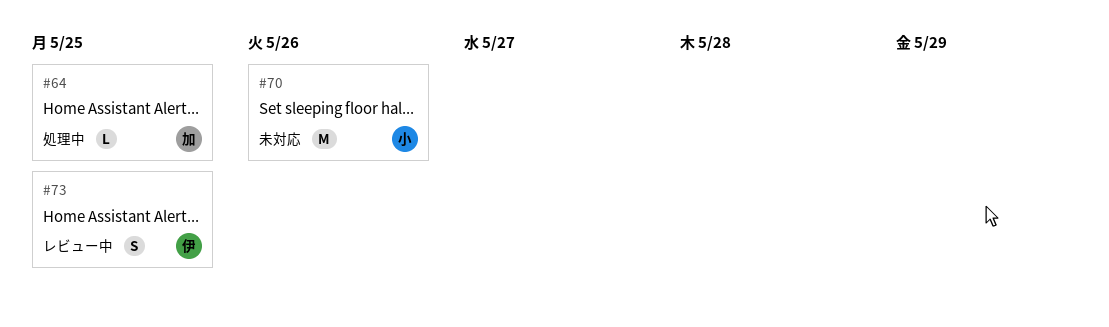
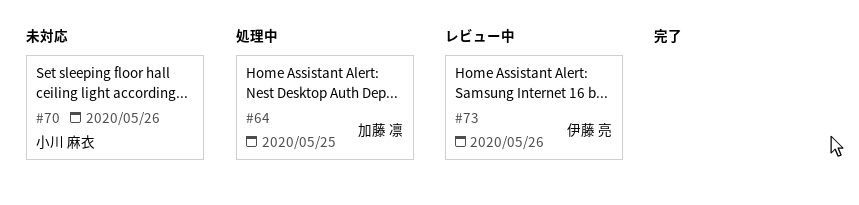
#73, due: May 25 -> May 26

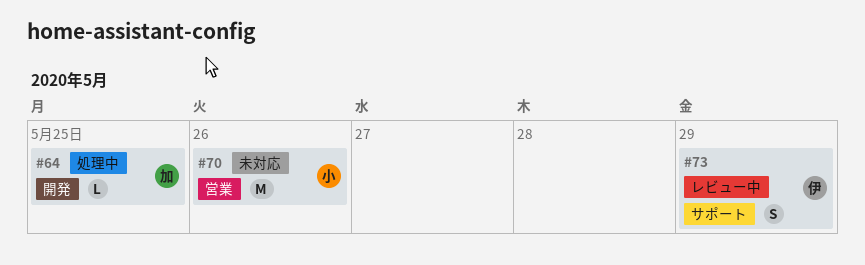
#73, due: May 26 -> May 29

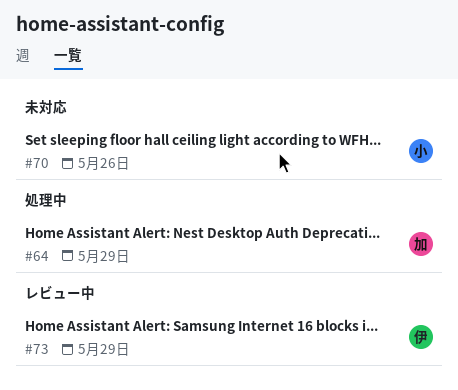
#64, due: May 25 -> May 29

